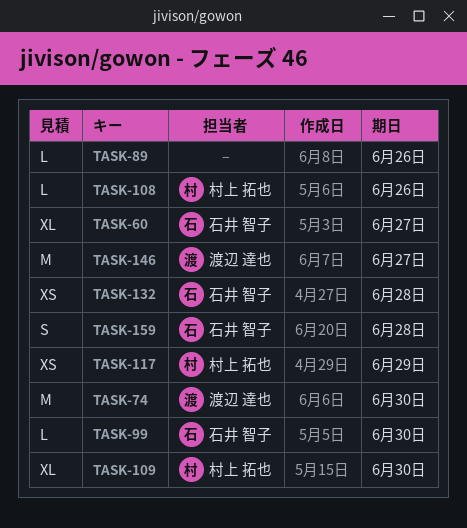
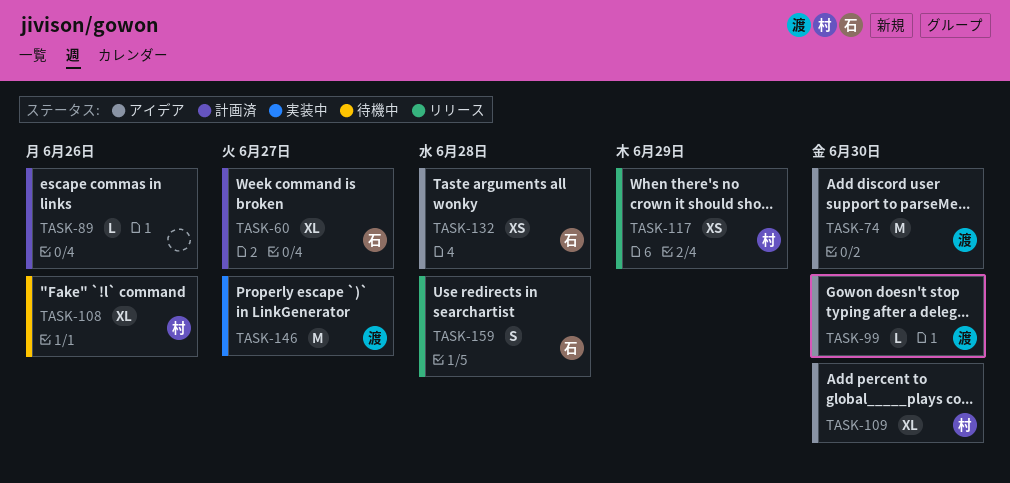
TASK-99, owner: 石井 智子 -> 渡辺 達也
TASK-108, estimate: L -> XL

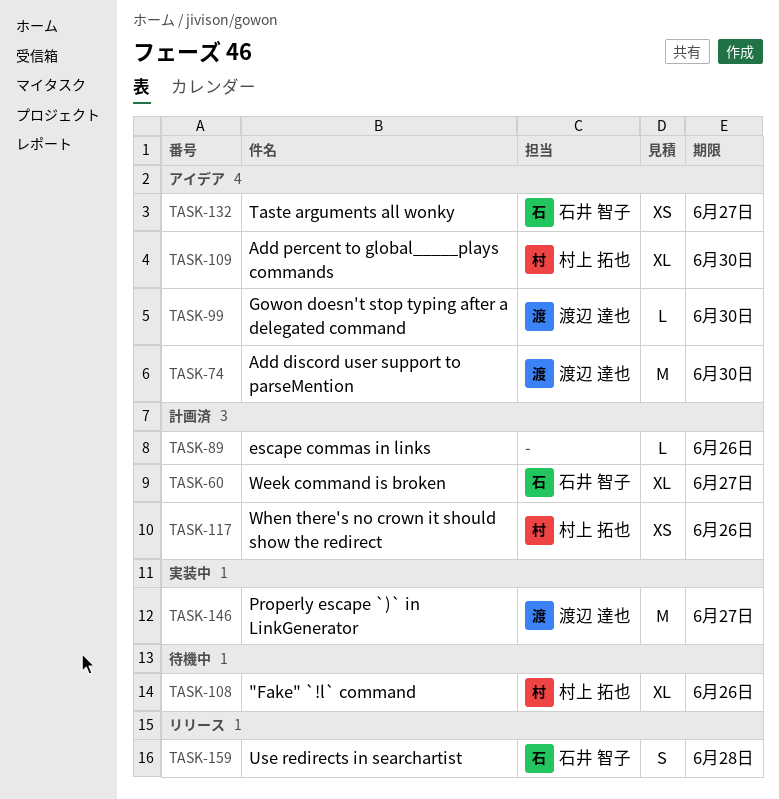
TASK-117, status: リリース -> 計画済
TASK-117, due: Jun 29 -> Jun 26
TASK-132, due: Jun 28 -> Jun 27

